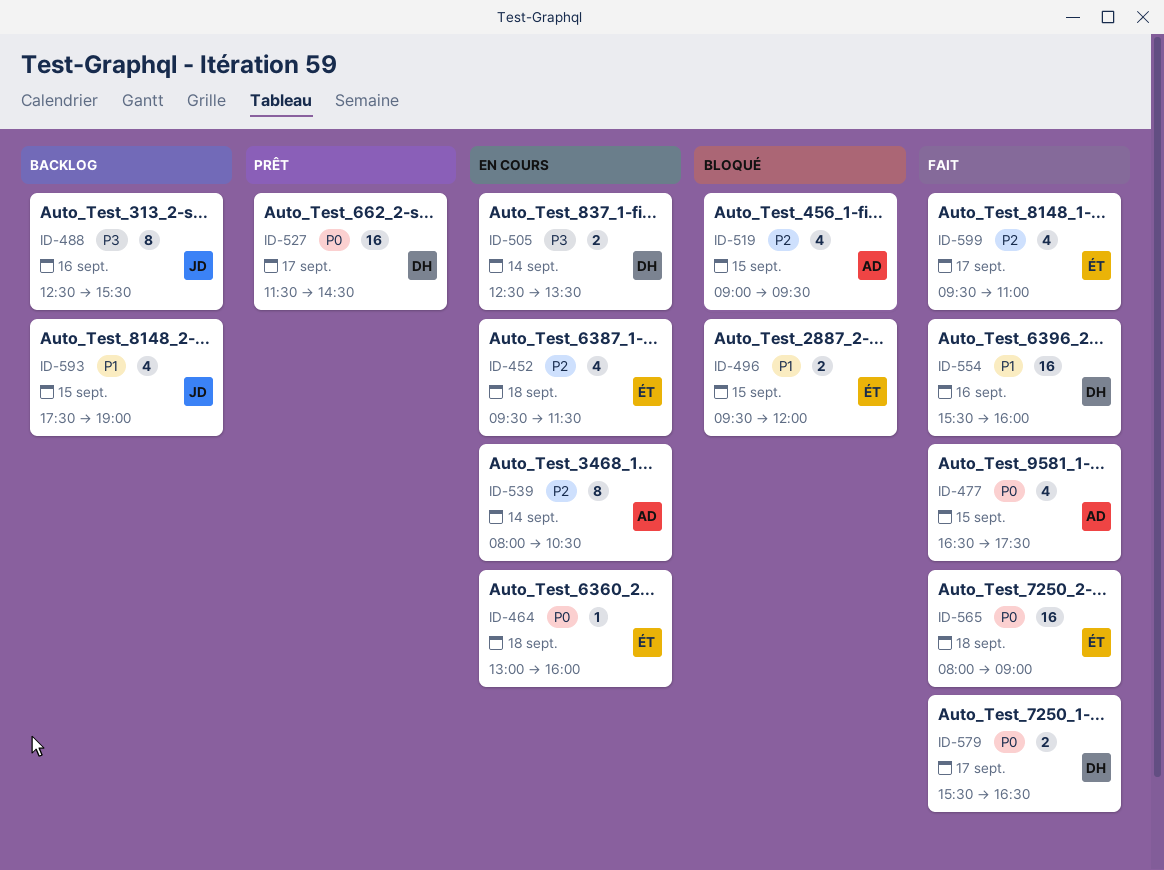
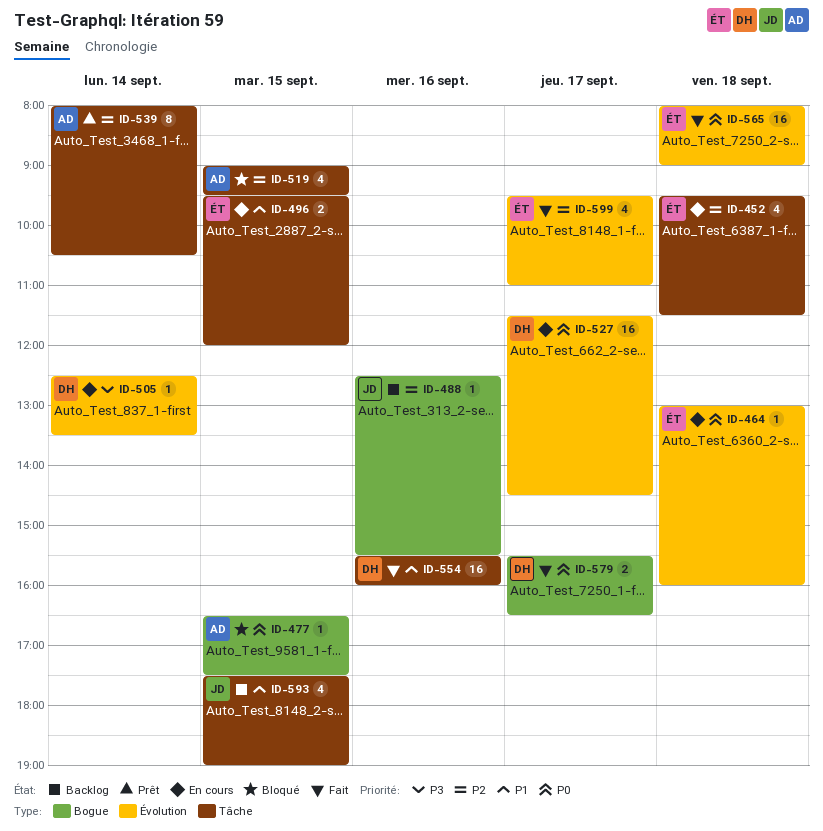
ID-477, status: Fait -> Bloqué
ID-477, estimate: 4 -> 1
ID-488, priority: P3 -> P2
ID-488, estimate: 8 -> 1
ID-496, status: Bloqué -> En cours
ID-505, estimate: 2 -> 1
ID-527, status: Prêt -> En cours
ID-539, status: En cours -> Prêt

